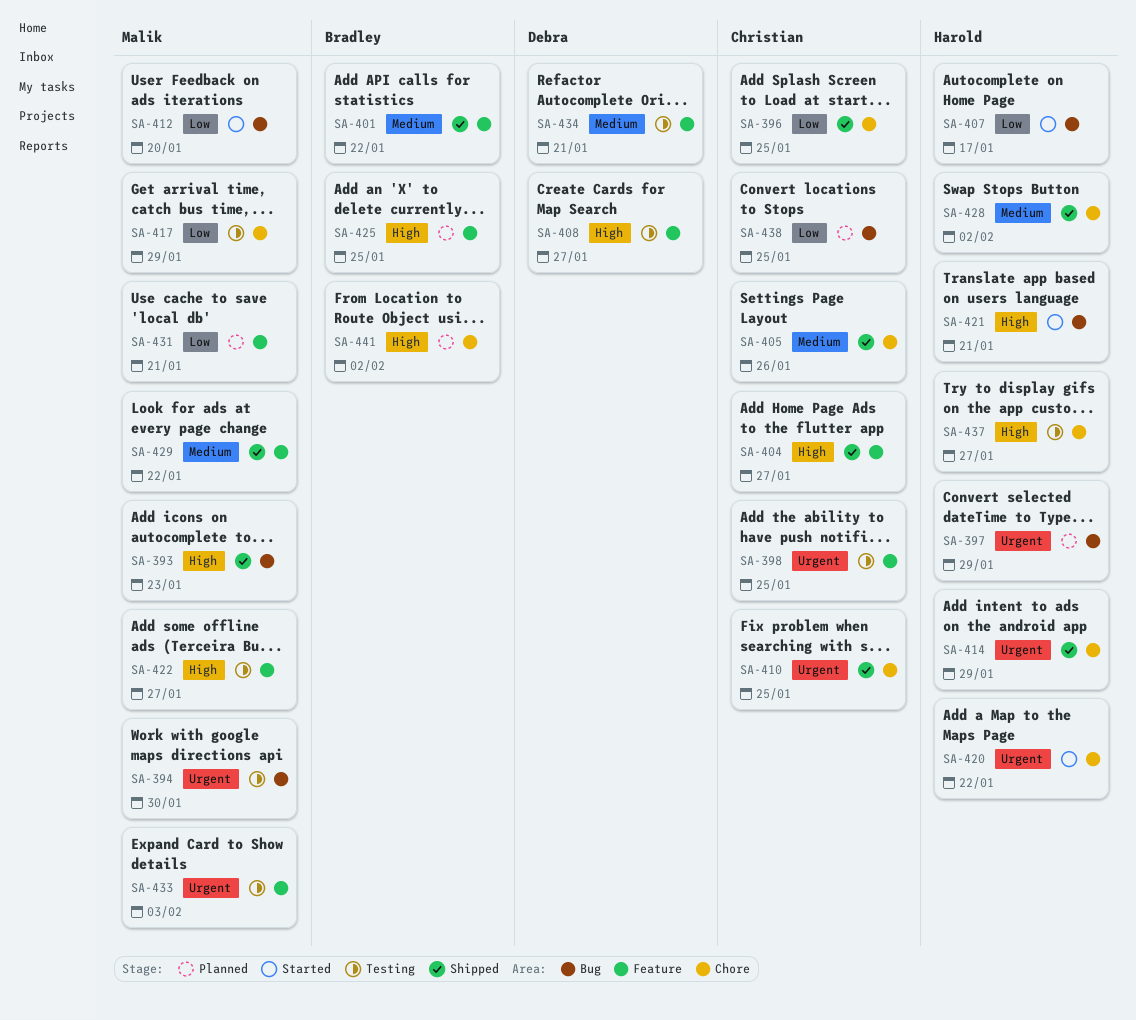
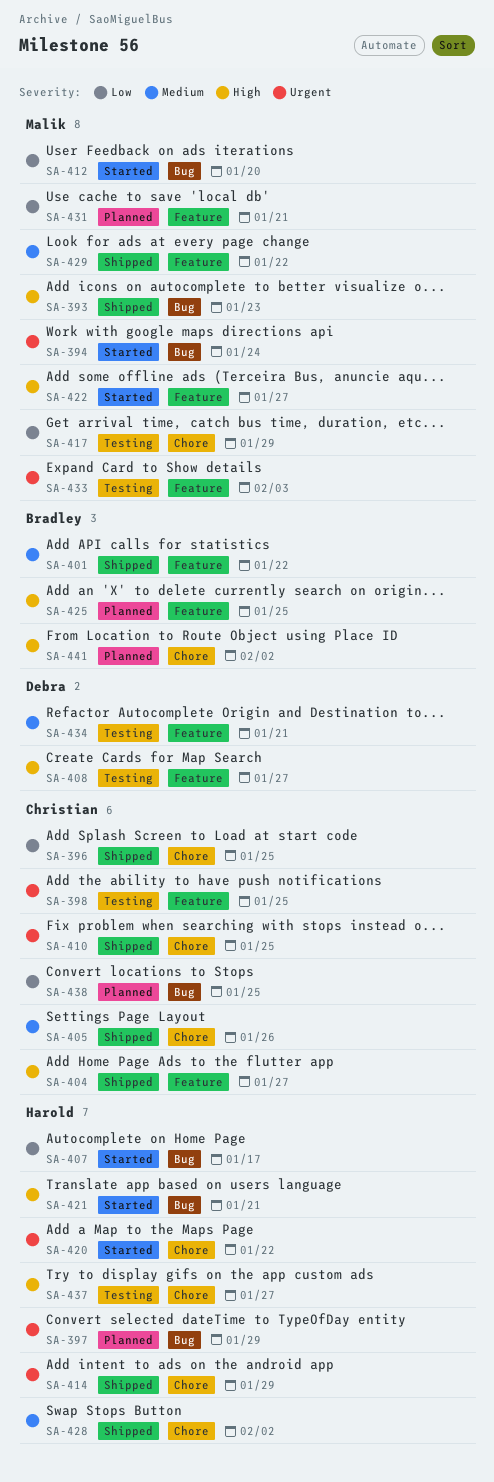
SA-394, status: Testing -> Started
SA-394, due: Jan 30 -> Jan 24
SA-422, status: Testing -> Started

